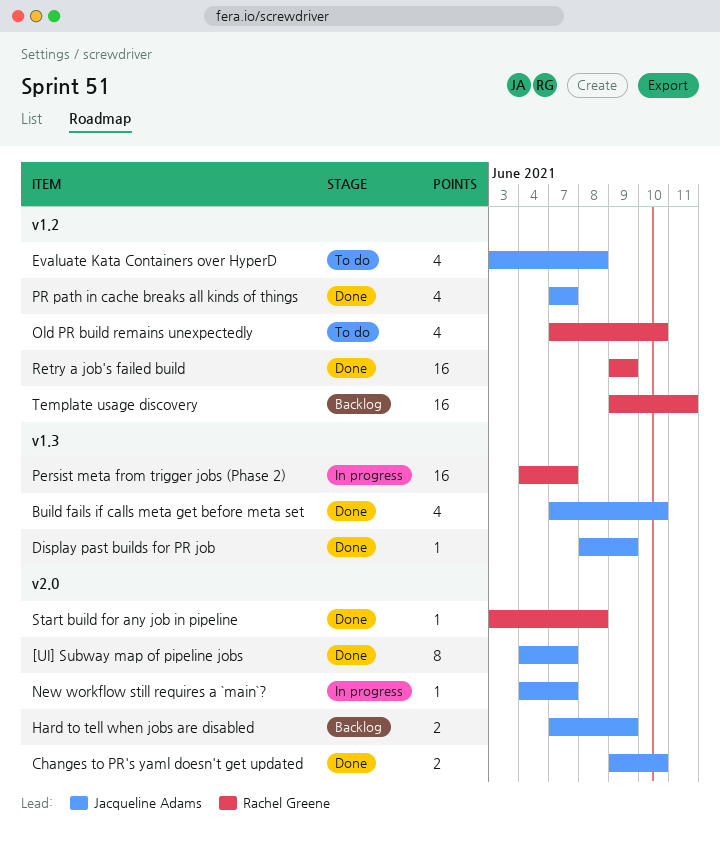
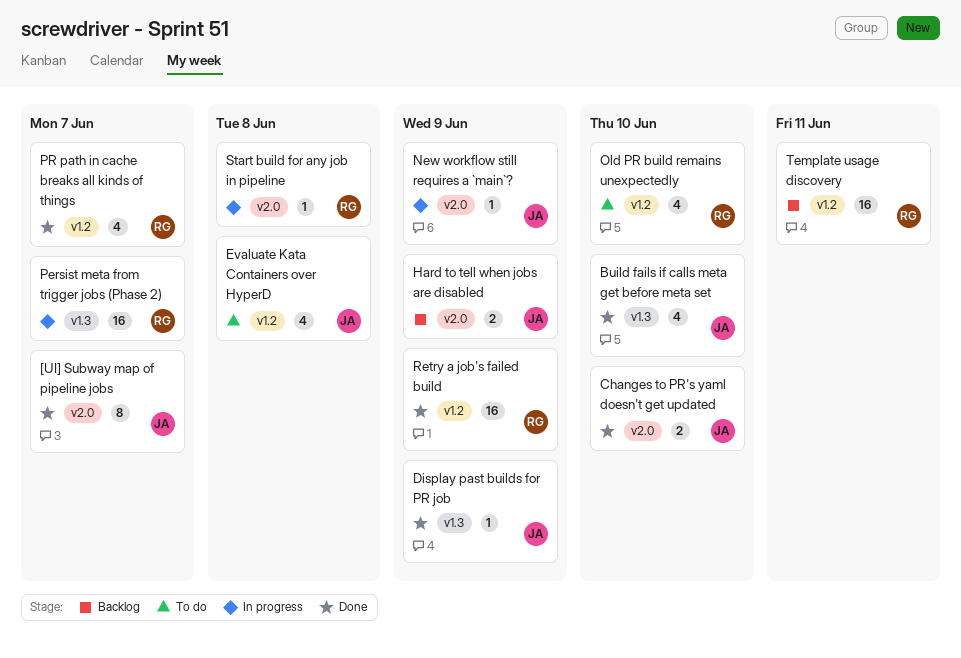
New workflow still requires a `main`?, due: Jun 7 -> Jun 9
PR path in cache breaks all kinds of things, owner: Jacqueline Adams -> Rachel Greene
Start build for any job in pipeline, status: Done -> In progress

